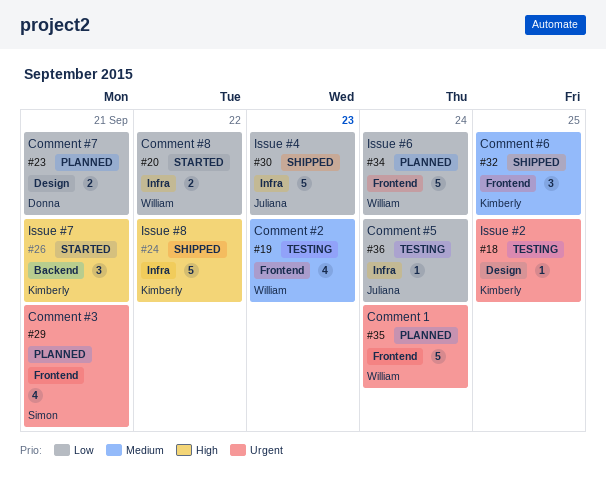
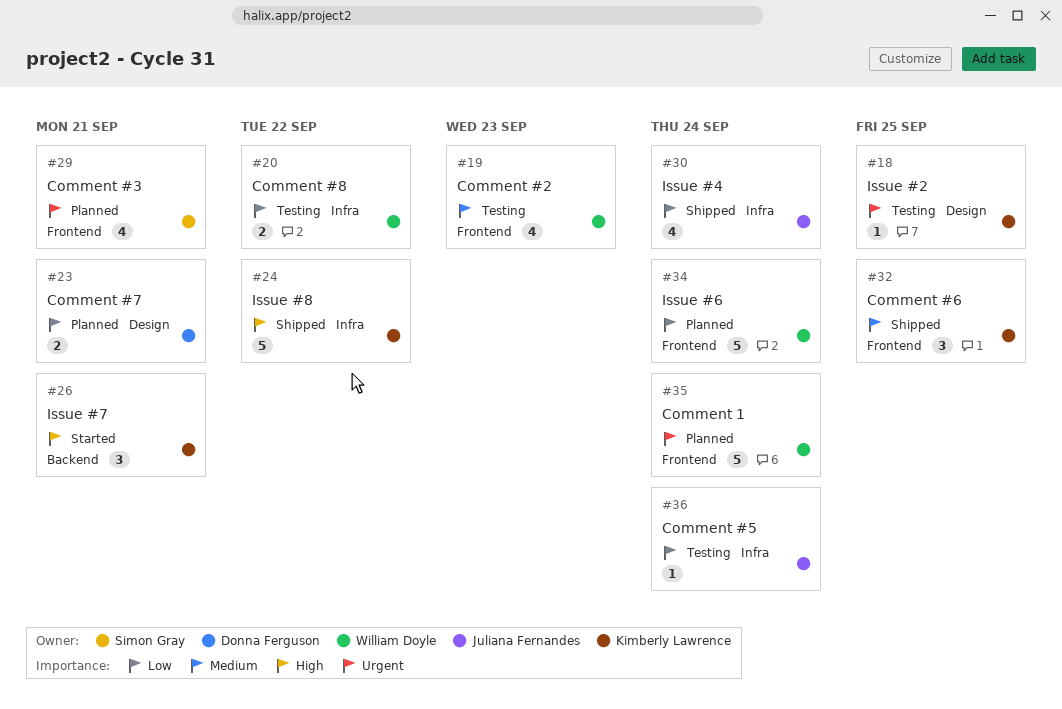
#20, status: Started -> Testing
#30, estimate: 5 -> 4
#30, due: Sep 23 -> Sep 24

